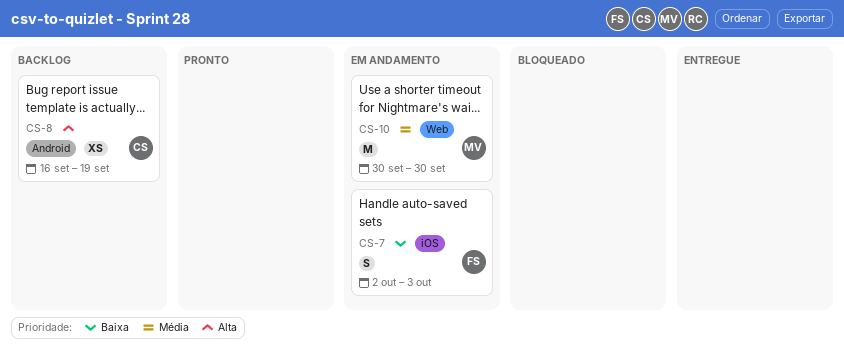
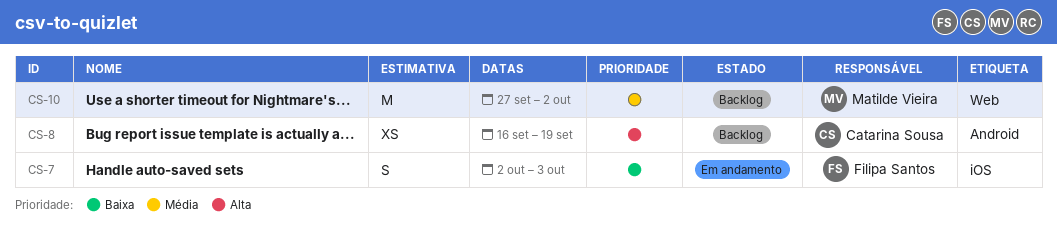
CS-10, status: Em andamento -> Backlog
CS-10, start: Sep 30 -> Sep 27
CS-10, due: Sep 30 -> Oct 2

